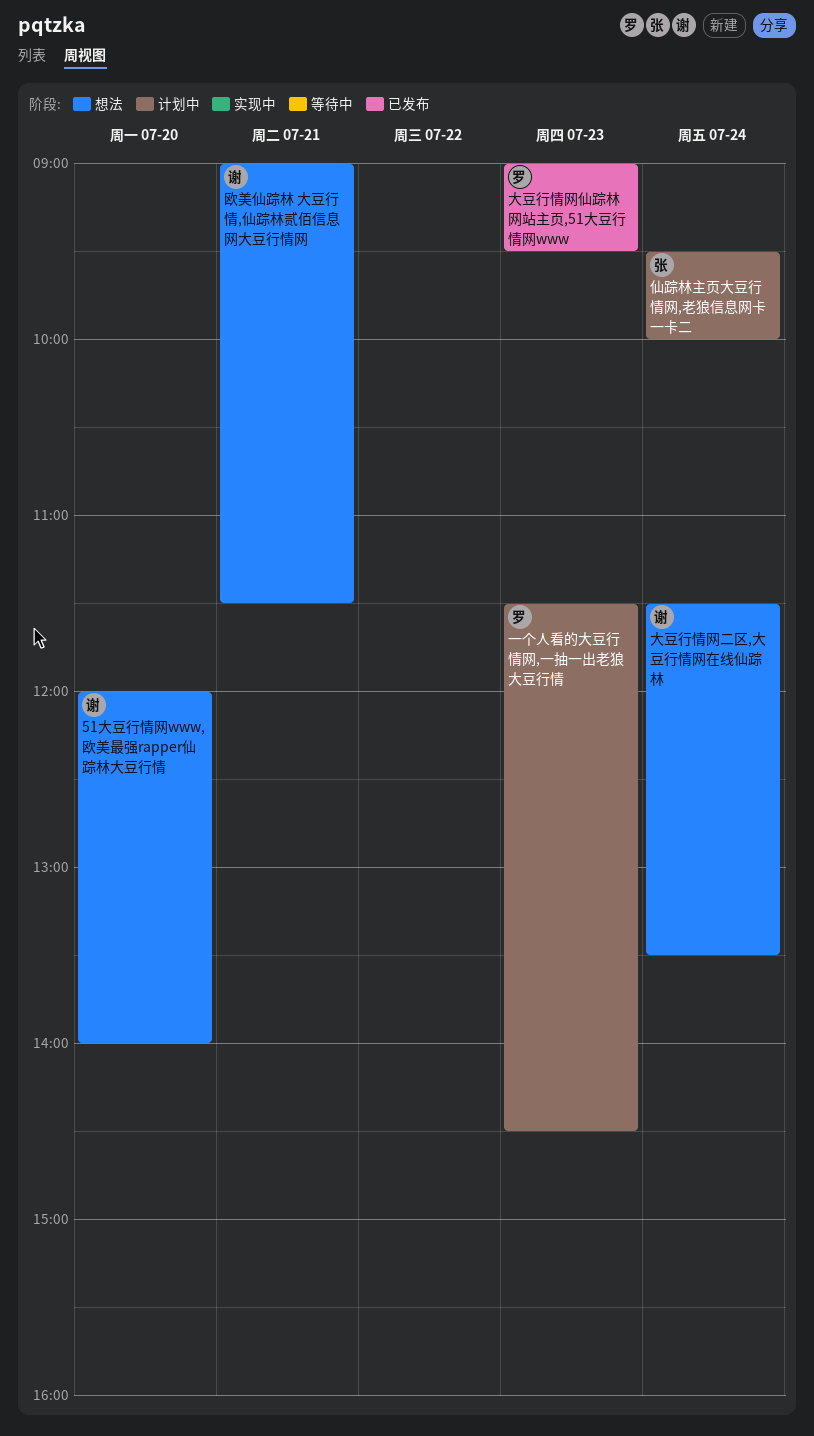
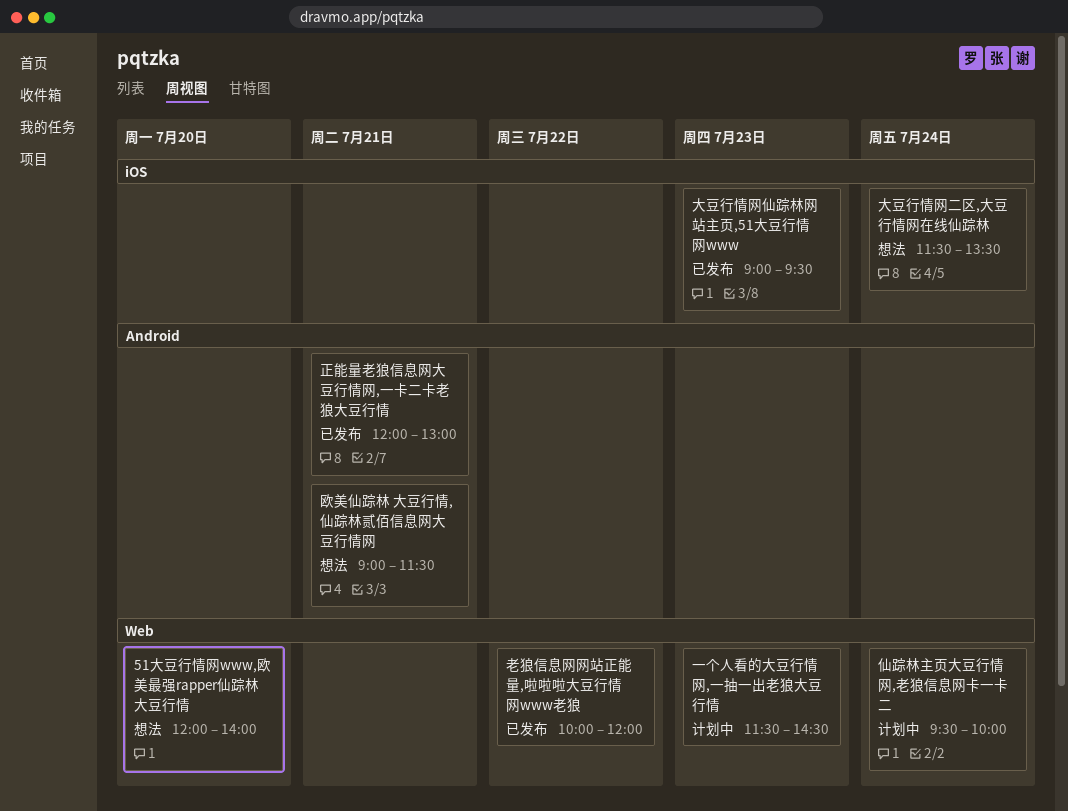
正能量老狼信息网大豆行情网,一卡二卡老狼大豆行情: none -> present
老狼信息网网站正能量,啦啦啦大豆行情网www老狼: none -> present

